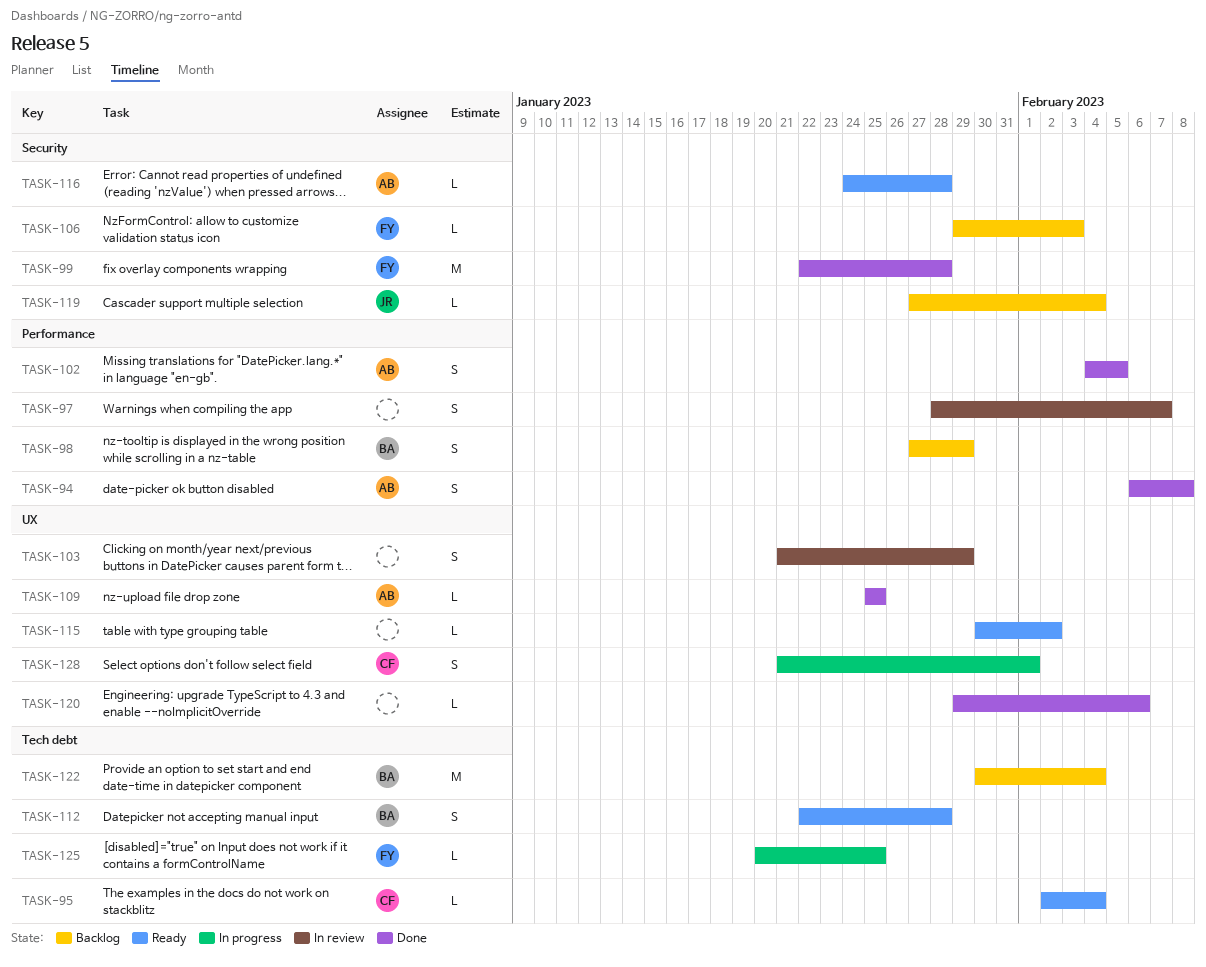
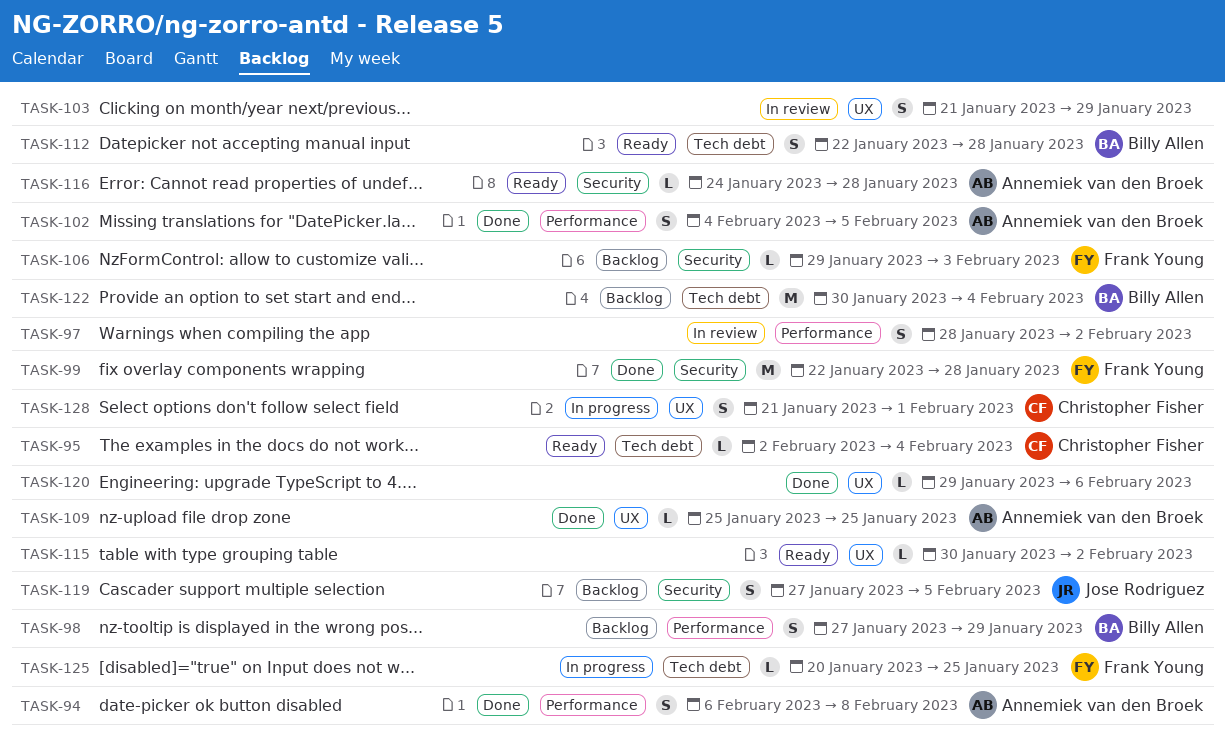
TASK-97, due: Feb 7 -> Feb 2
TASK-119, estimate: L -> S
TASK-119, due: Feb 4 -> Feb 5

